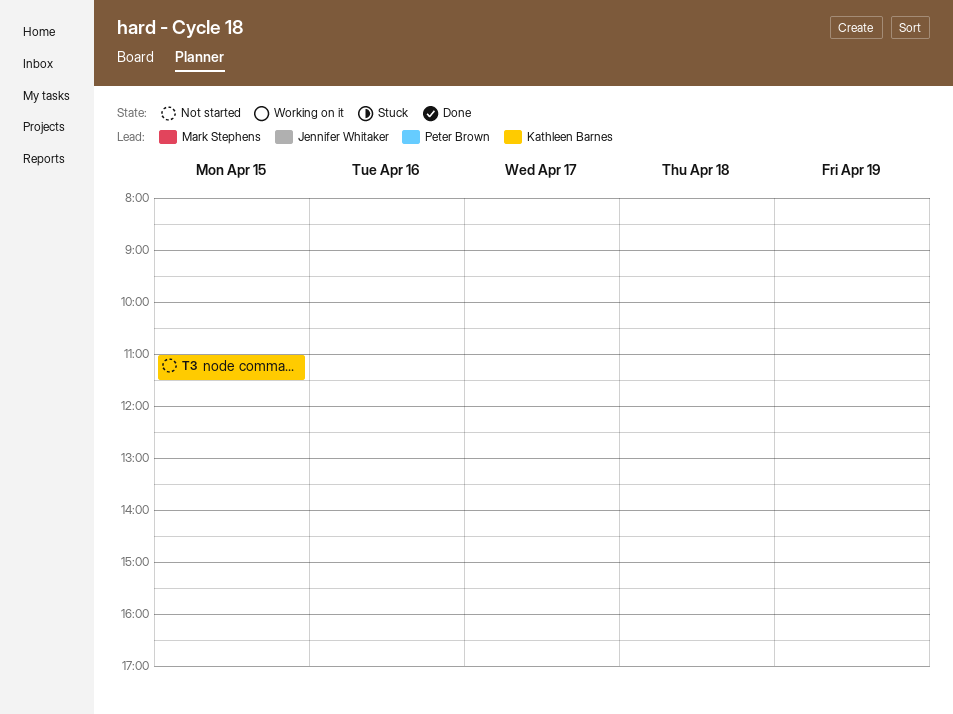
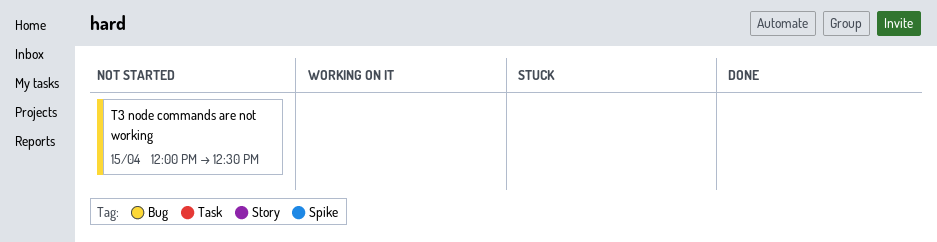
T3, begins: 11:00 -> 12:00
T3, ends: 11:30 -> 12:30

